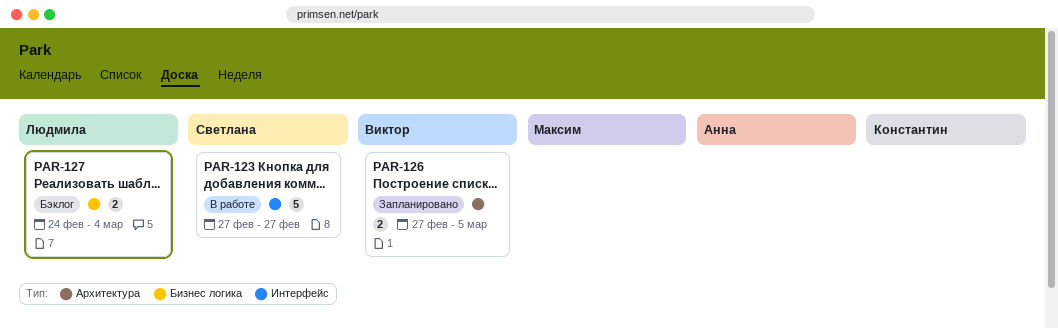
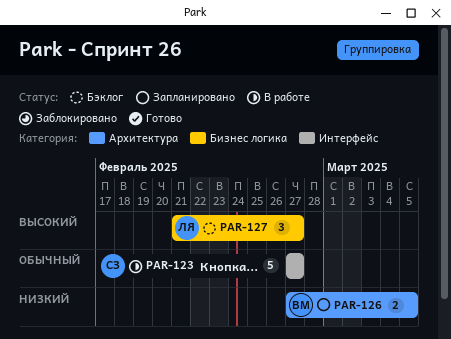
PAR-127, estimate: 2 -> 3
PAR-127, start: Feb 24 -> Feb 21
PAR-127, due: Mar 4 -> Feb 27

